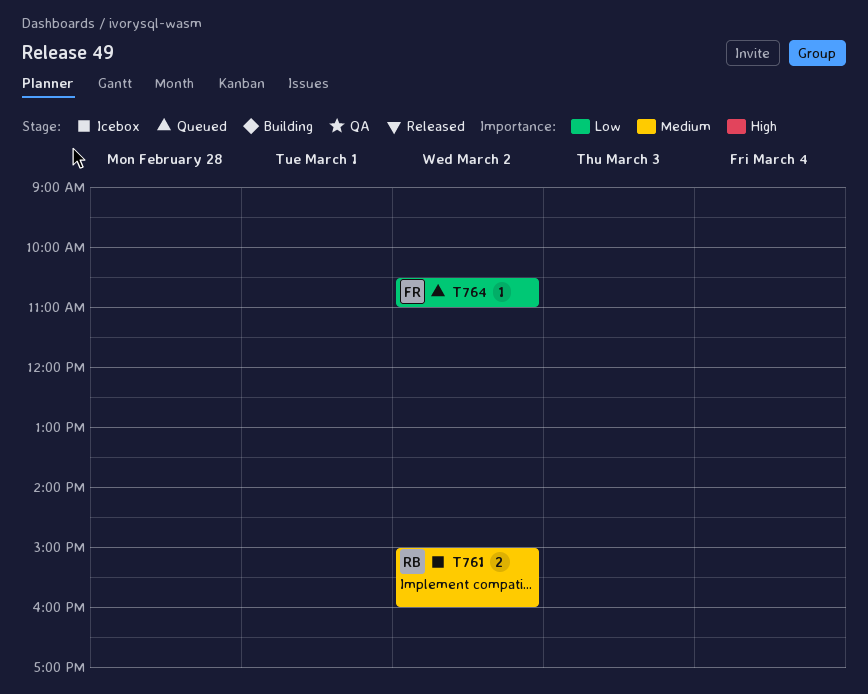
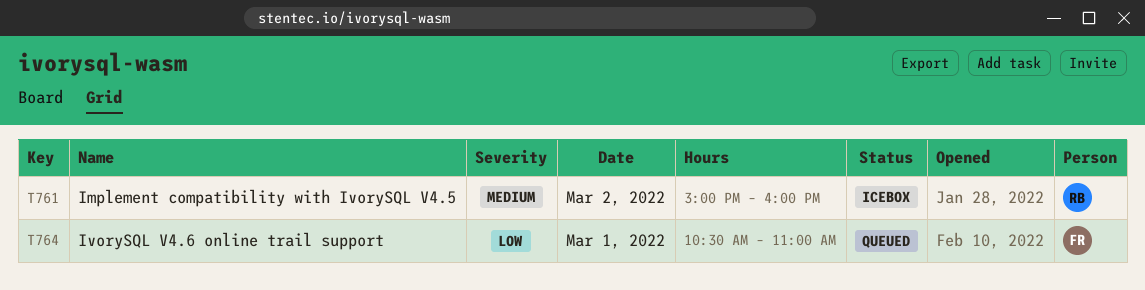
T764, day: Mar 2 -> Mar 1

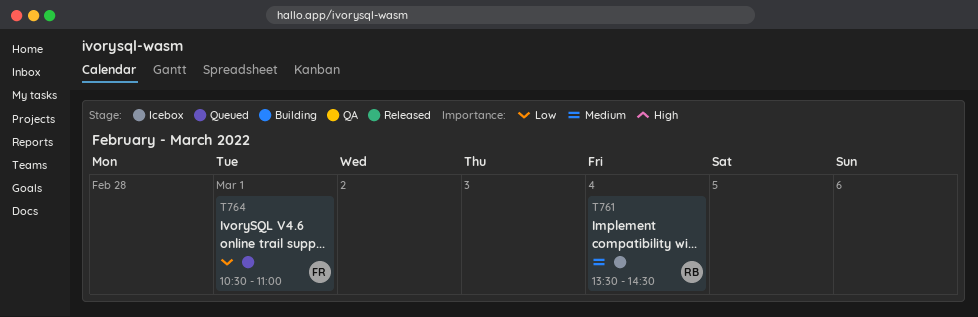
T761, day: Mar 2 -> Mar 4
T761, begins: 15:00 -> 13:30
T761, ends: 16:00 -> 14:30

